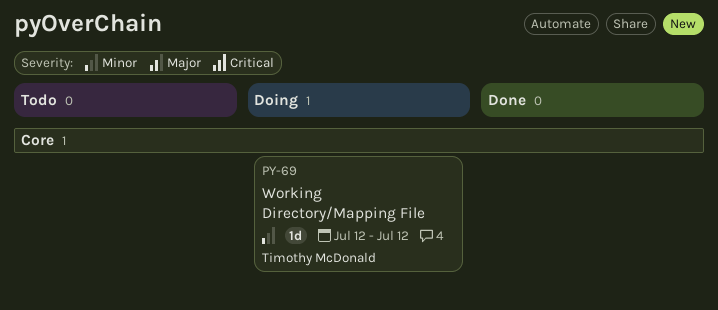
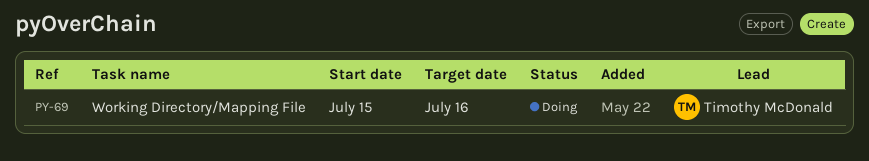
PY-69, start: Jul 12 -> Jul 15
PY-69, due: Jul 12 -> Jul 16

